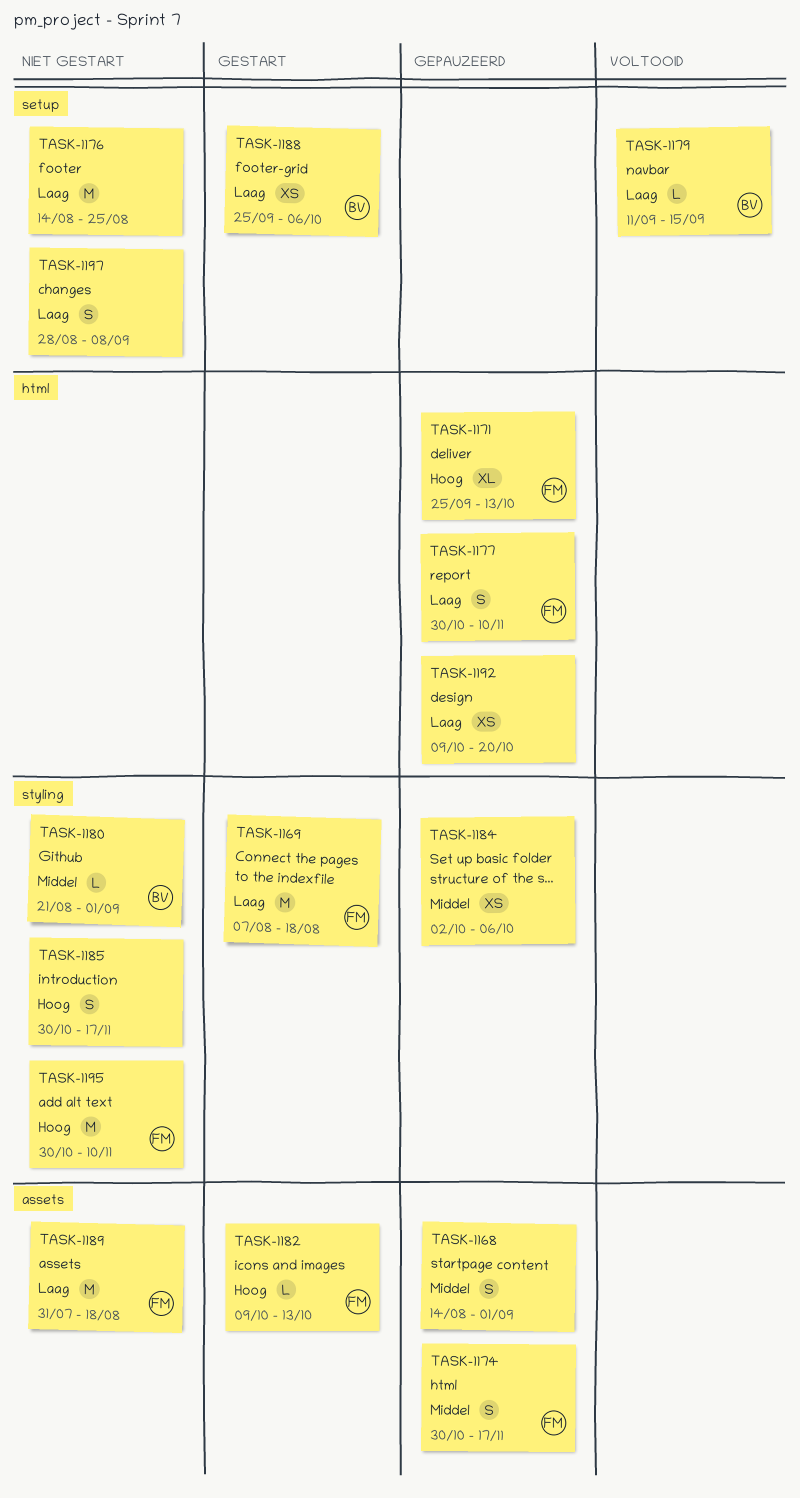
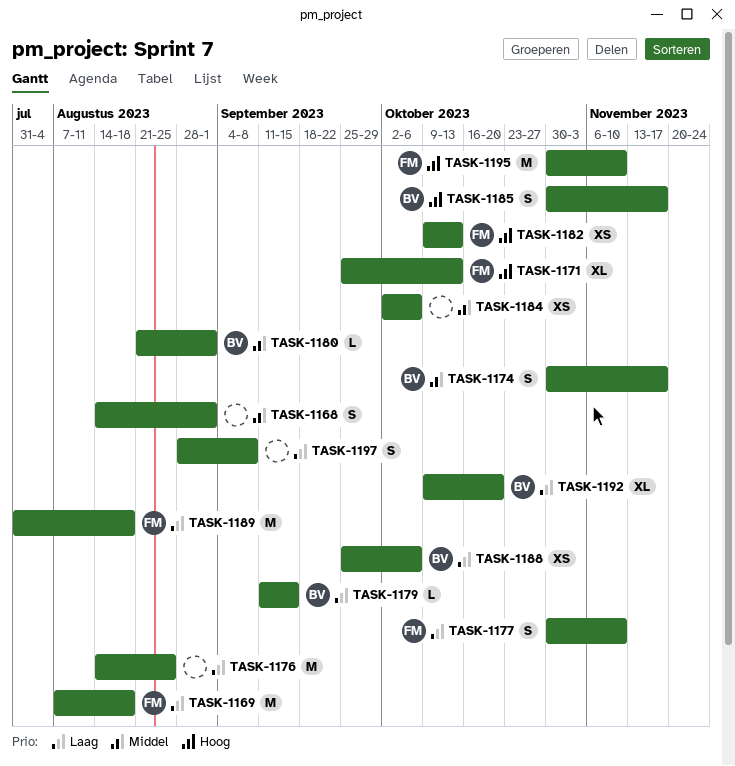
TASK-1174, owner: FM -> BV
TASK-1182, estimate: L -> XS
TASK-1185, owner: none -> BV
TASK-1192, owner: none -> BV
TASK-1192, estimate: XS -> XL

